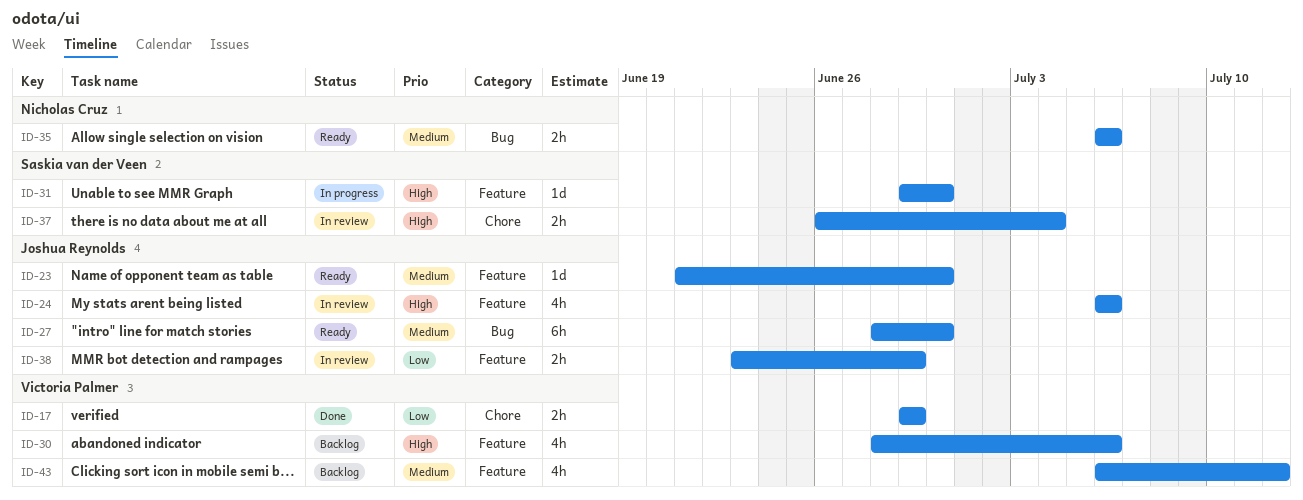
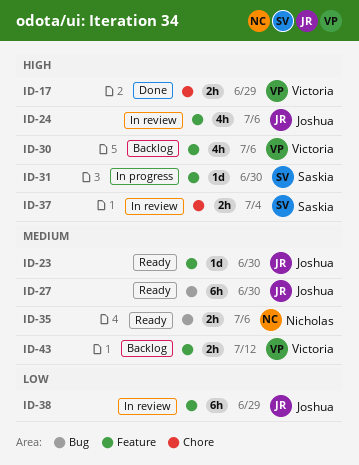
ID-17, priority: Low -> High
ID-38, estimate: 2h -> 6h
ID-43, estimate: 4h -> 2h

